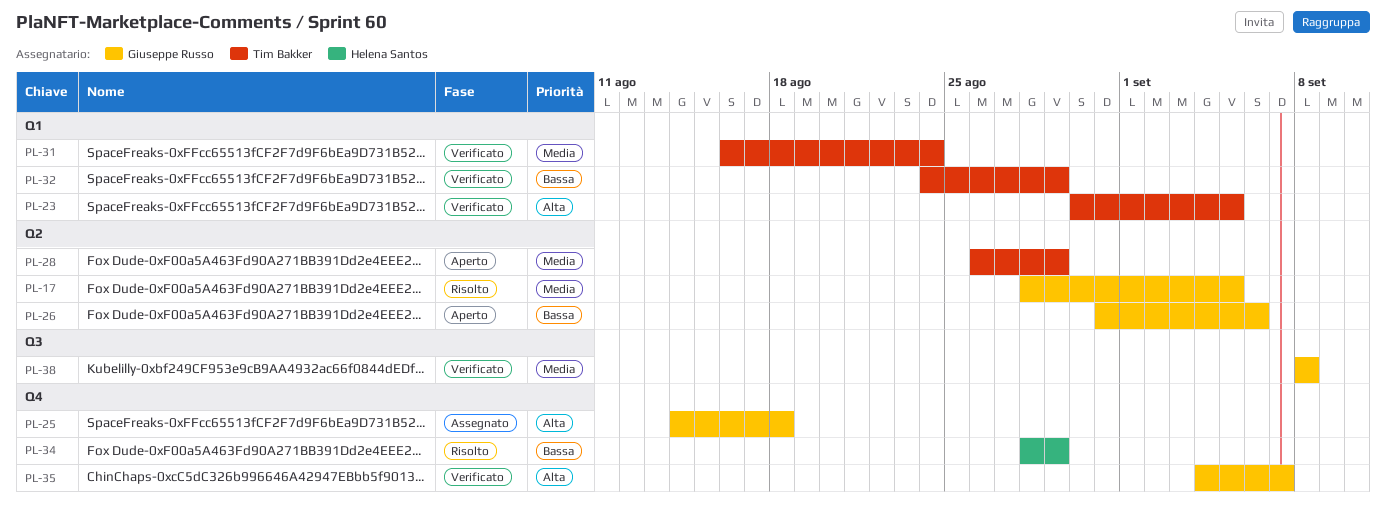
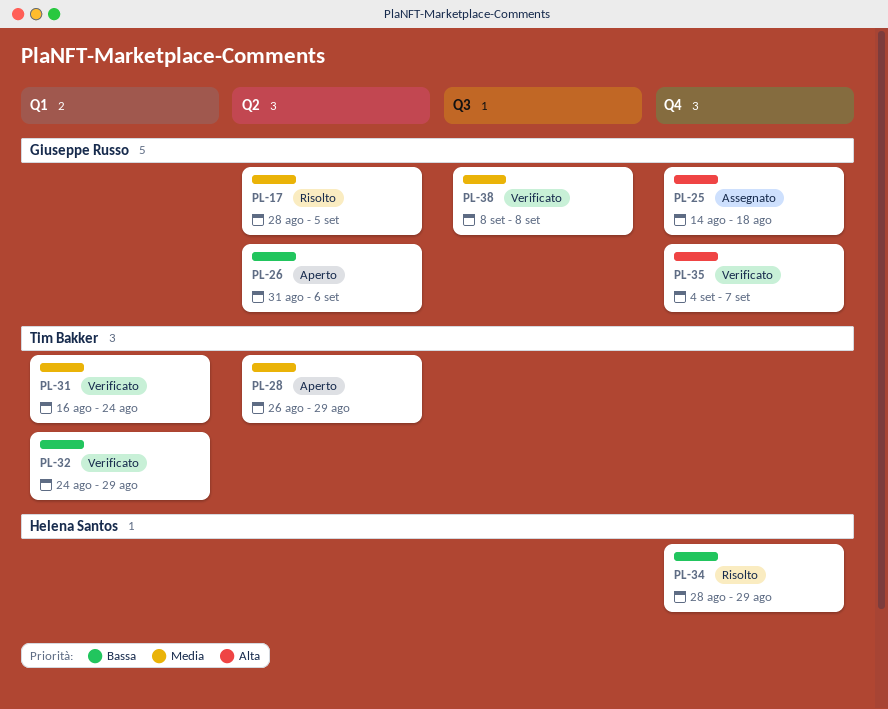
PL-23: present -> none

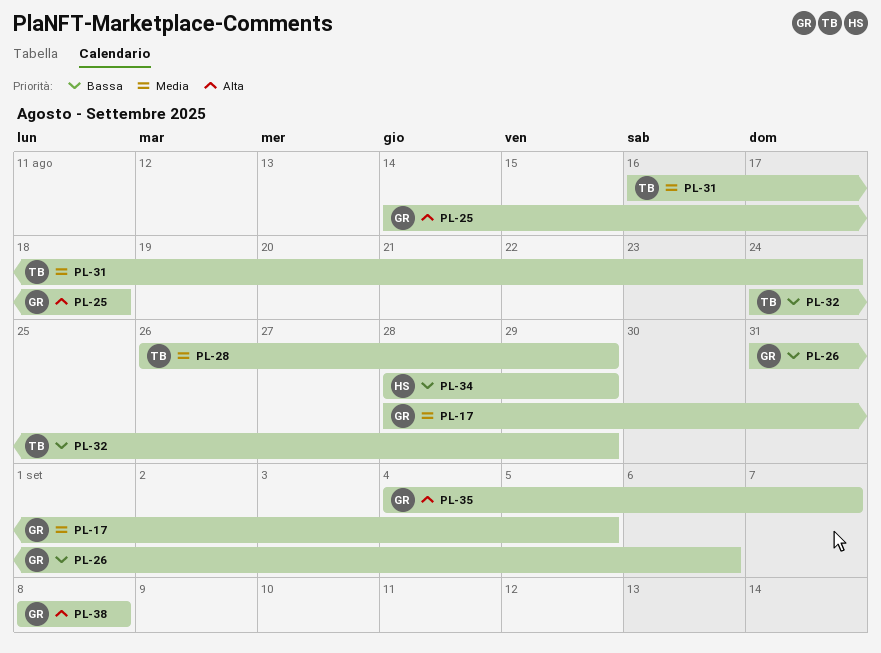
PL-38, priority: Media -> Alta

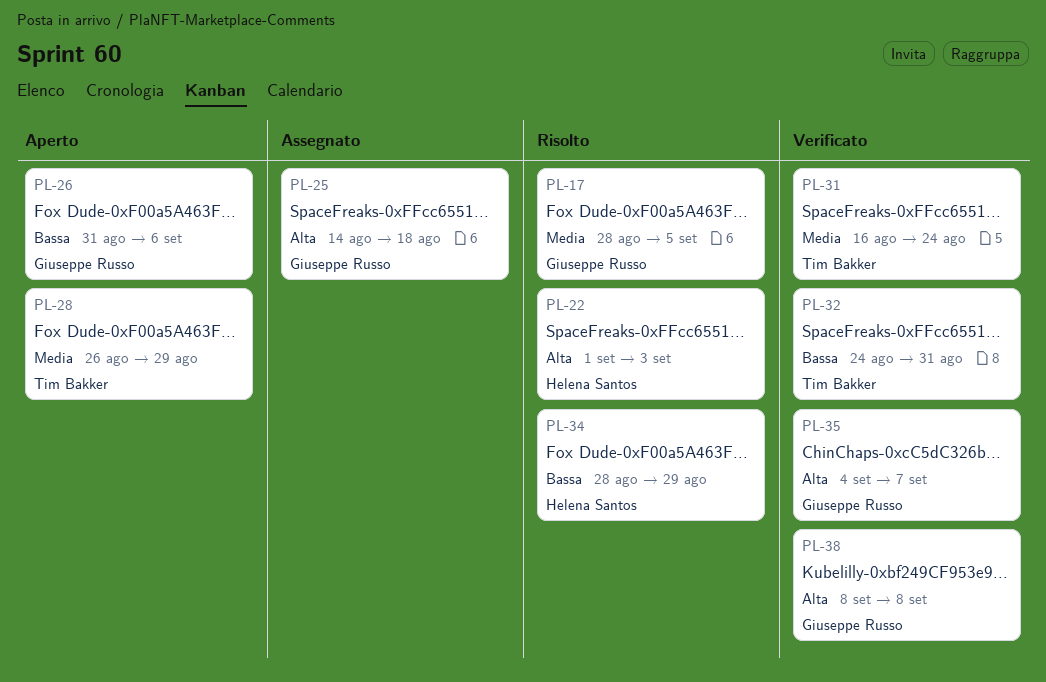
PL-22: none -> present
PL-32, due: Aug 29 -> Aug 31

